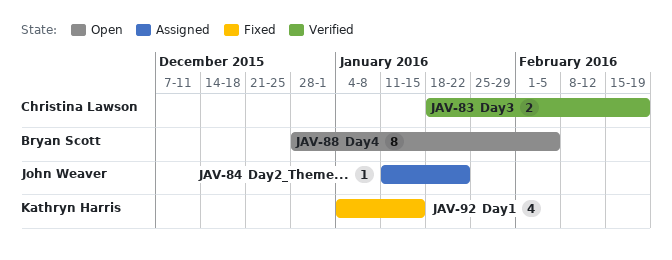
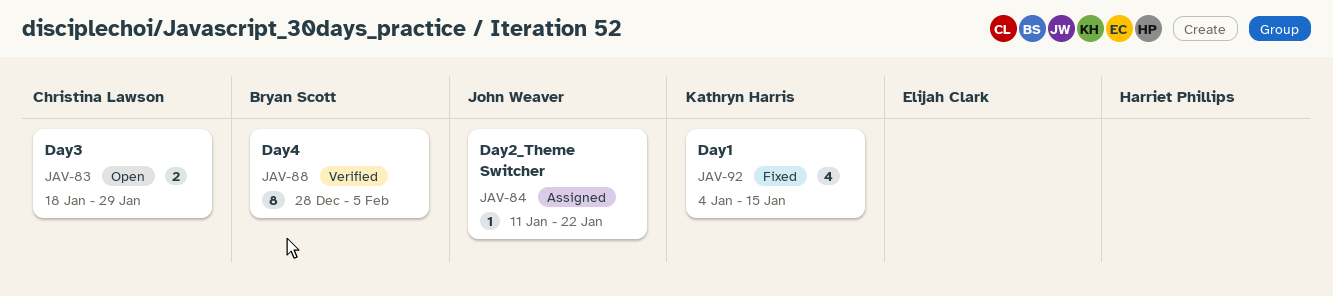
JAV-83, status: Verified -> Open
JAV-83, due: Feb 19 -> Jan 29
JAV-88, status: Open -> Verified

